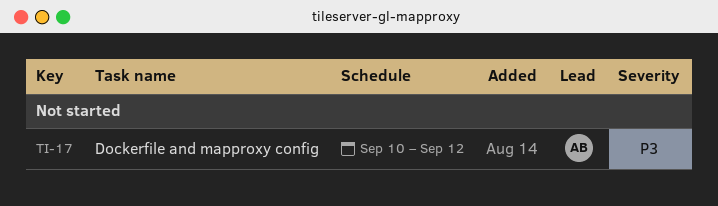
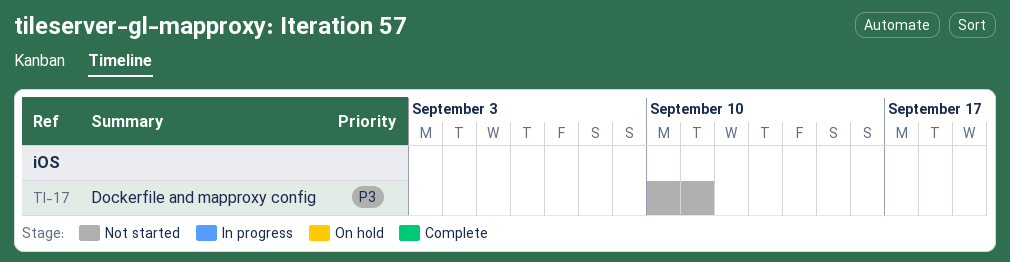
TI-17, due: Sep 12 -> Sep 11

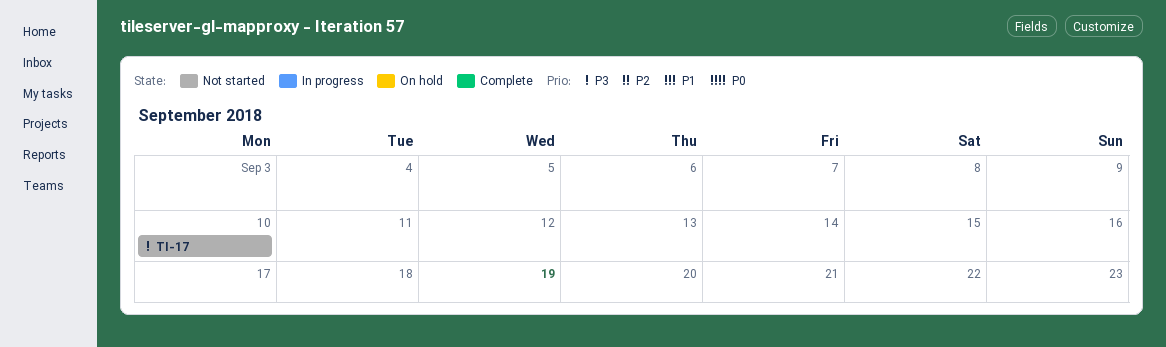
TI-17, due: Sep 11 -> Sep 10

